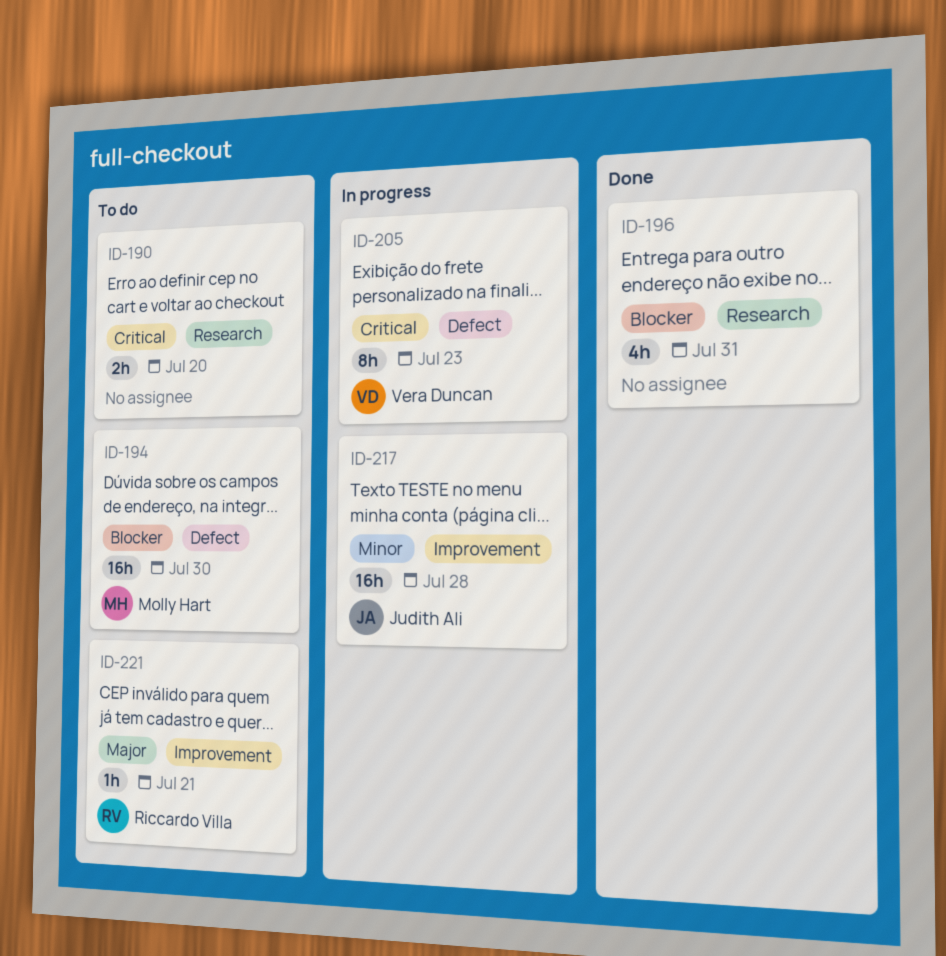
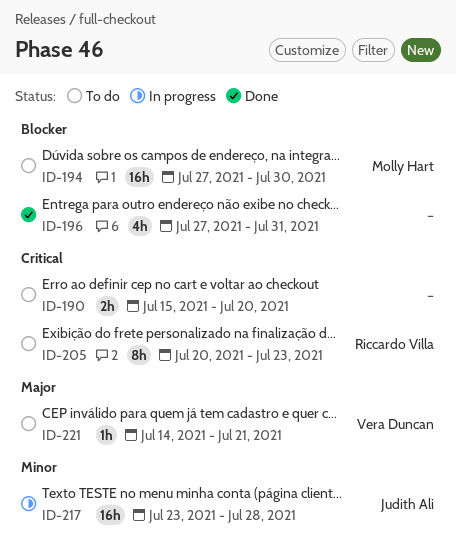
ID-205, status: In progress -> To do
ID-205, owner: Vera Duncan -> Riccardo Villa
ID-221, owner: Riccardo Villa -> Vera Duncan

